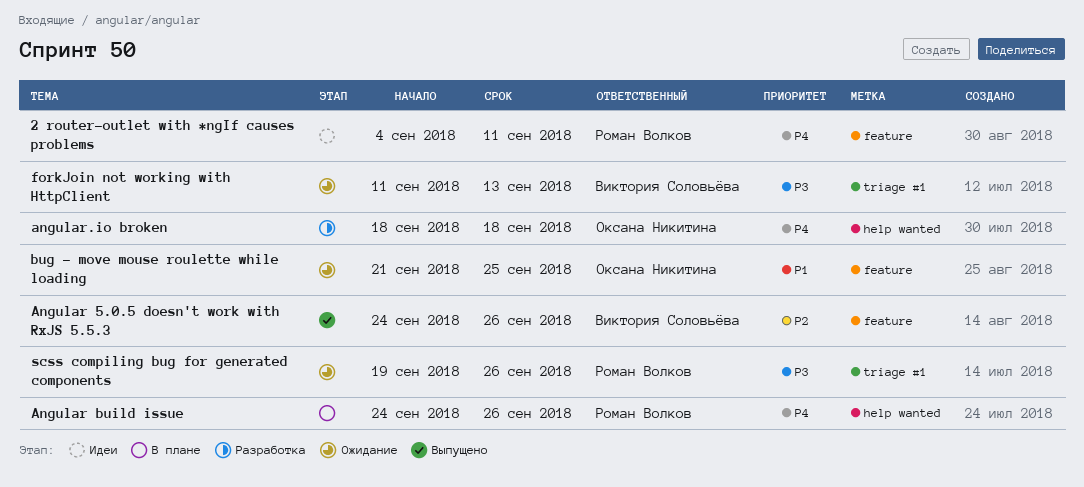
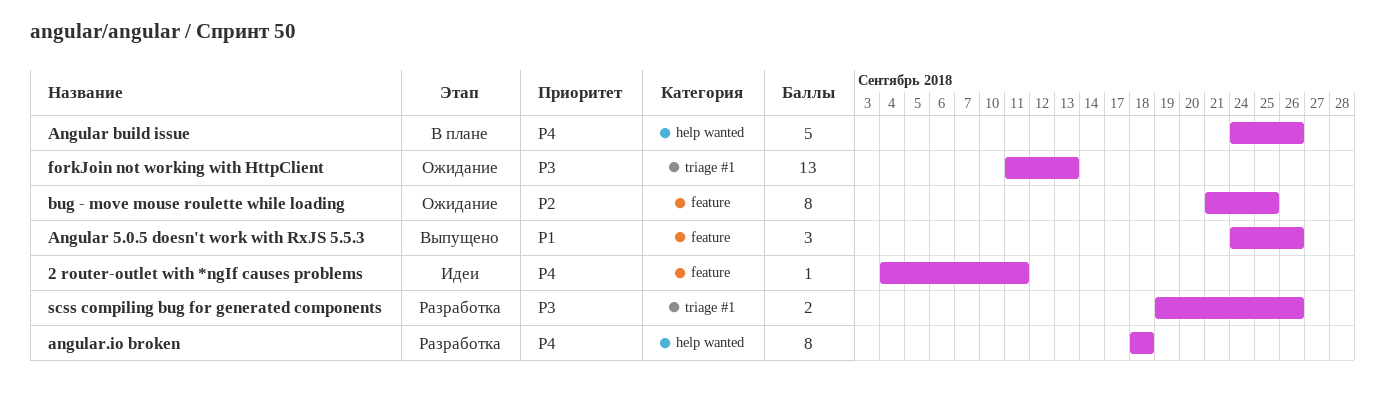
Angular 5.0.5 doesn't work with RxJS 5.5.3, priority: P2 -> P1
bug - move mouse roulette while loading, priority: P1 -> P2
scss compiling bug for generated components, status: Ожидание -> Разработка

